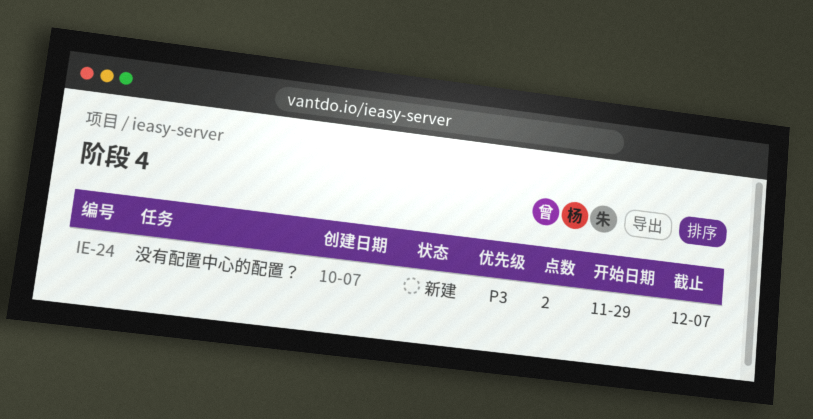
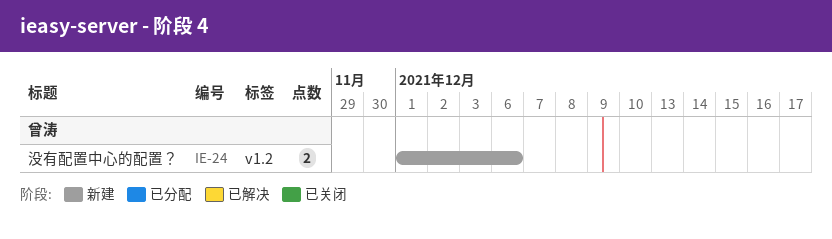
IE-24, start: Nov 29 -> Dec 1
IE-24, due: Dec 7 -> Dec 6

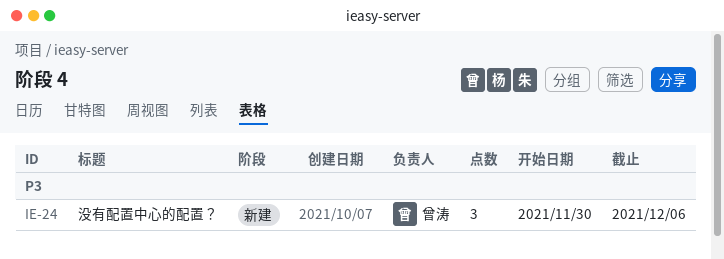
IE-24, estimate: 2 -> 3
IE-24, start: Dec 1 -> Nov 30

